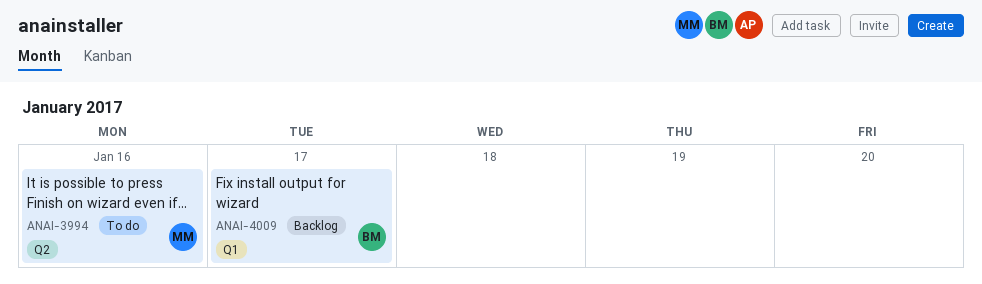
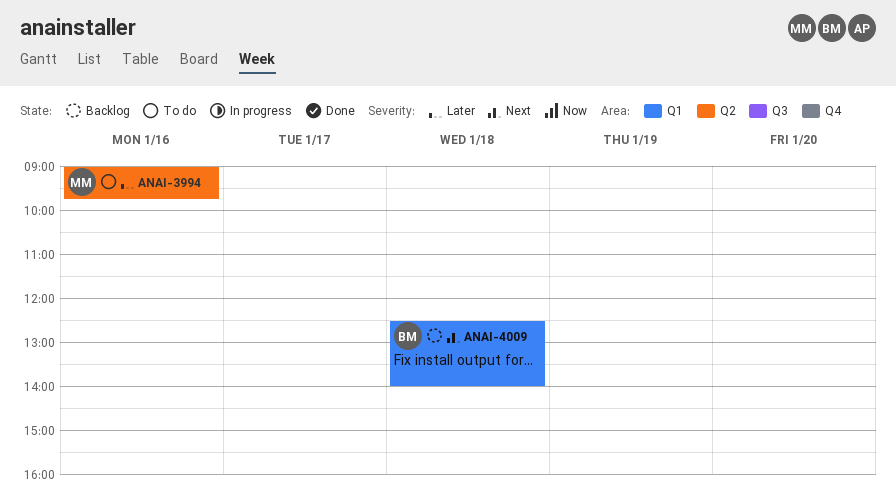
ANAI-4009, day: Jan 17 -> Jan 18

